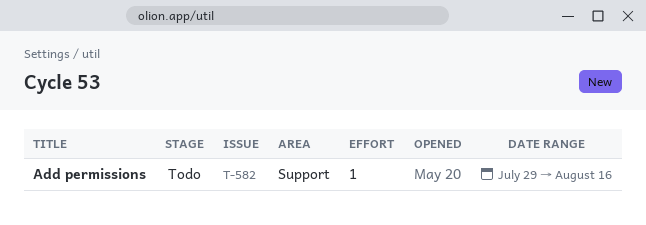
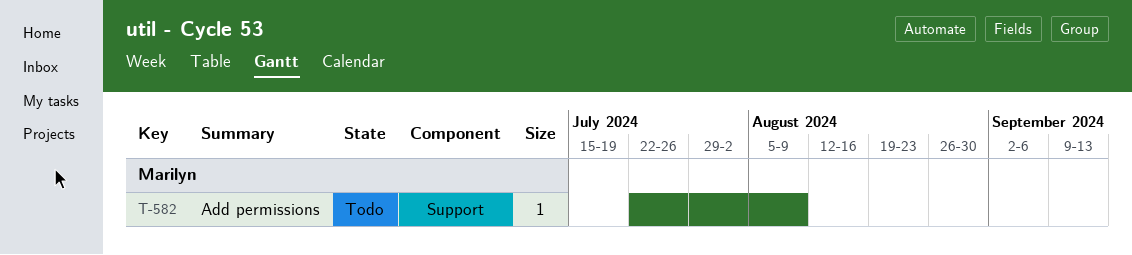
T-582, start: Jul 29 -> Jul 22
T-582, due: Aug 16 -> Aug 9

